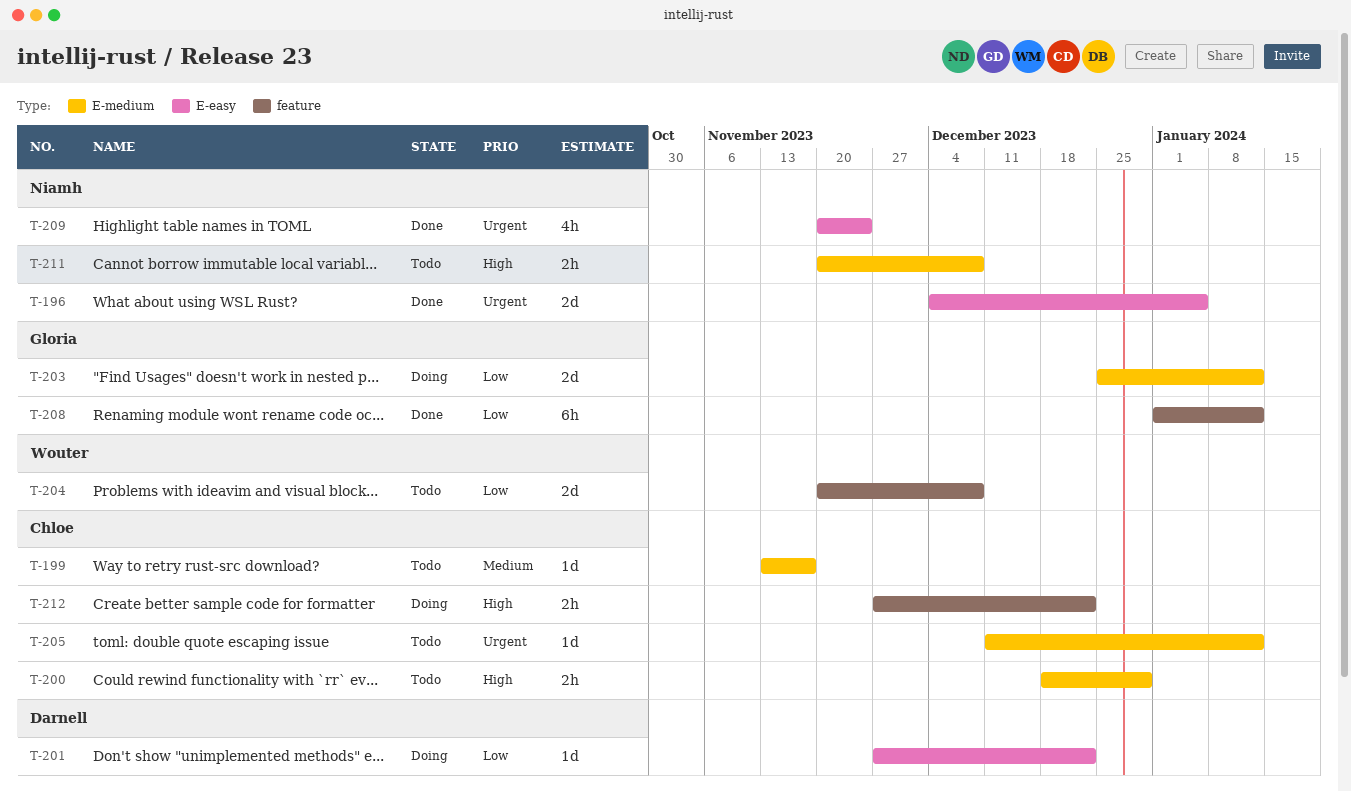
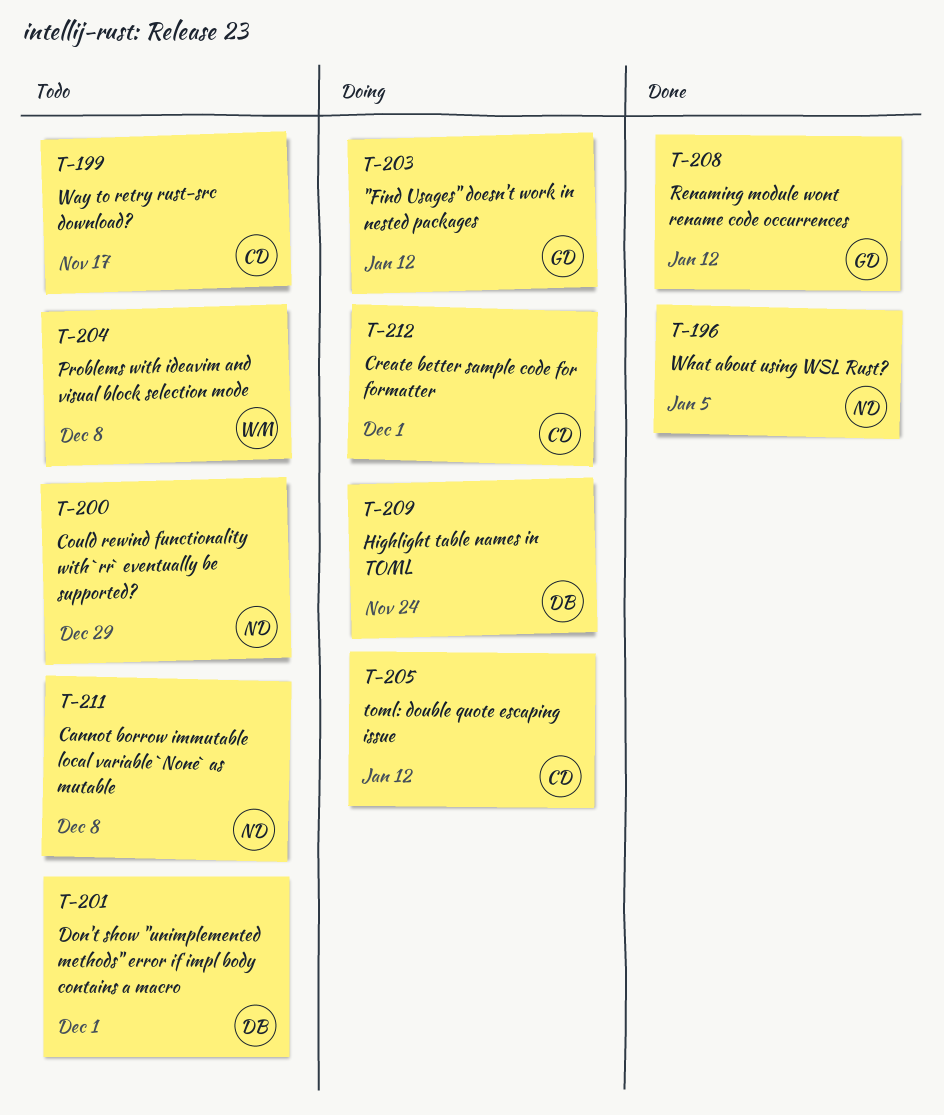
T-200, owner: Chloe -> Niamh
T-201, status: Doing -> Todo
T-201, due: Dec 22 -> Dec 1
T-205, status: Todo -> Doing
T-209, status: Done -> Doing
T-209, owner: Niamh -> Darnell
T-212, due: Dec 22 -> Dec 1

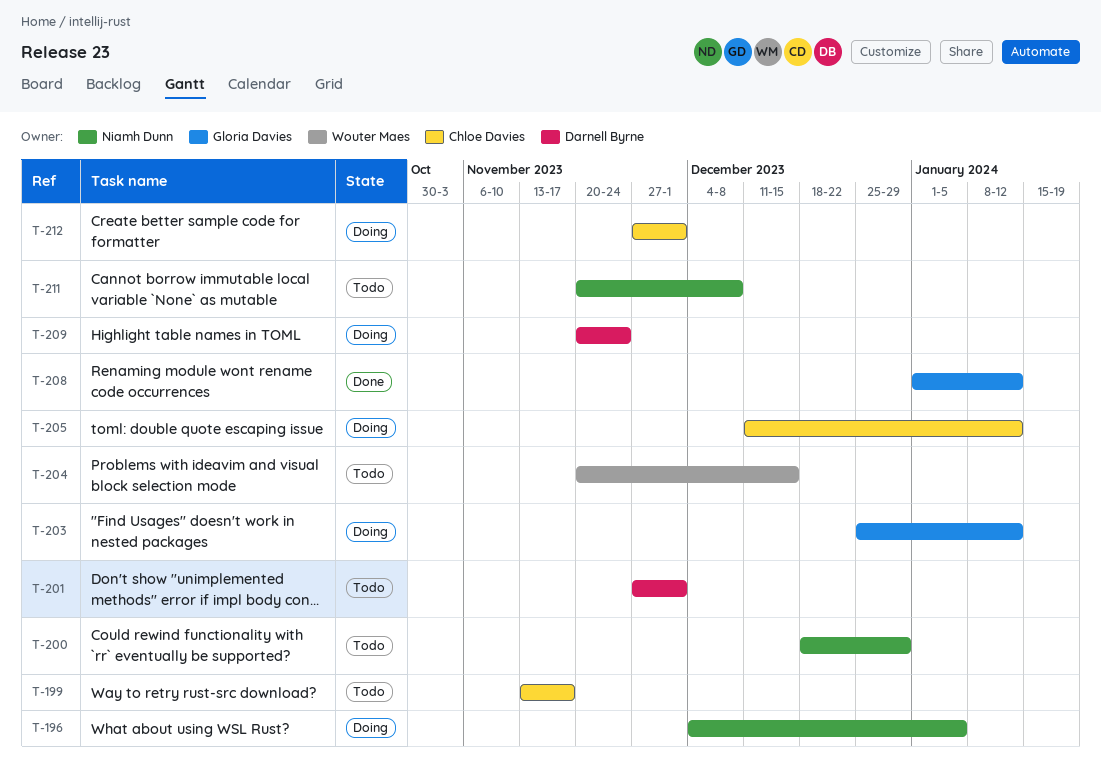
T-196, status: Done -> Doing
T-204, due: Dec 8 -> Dec 15

